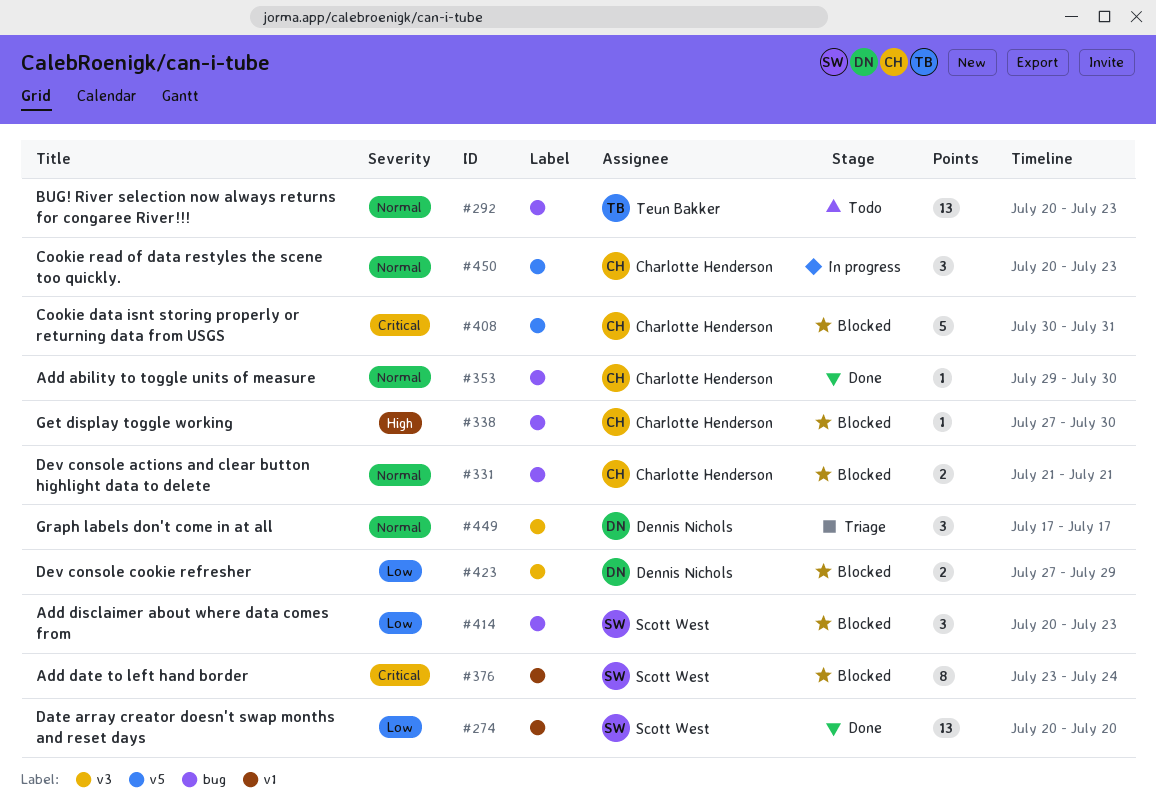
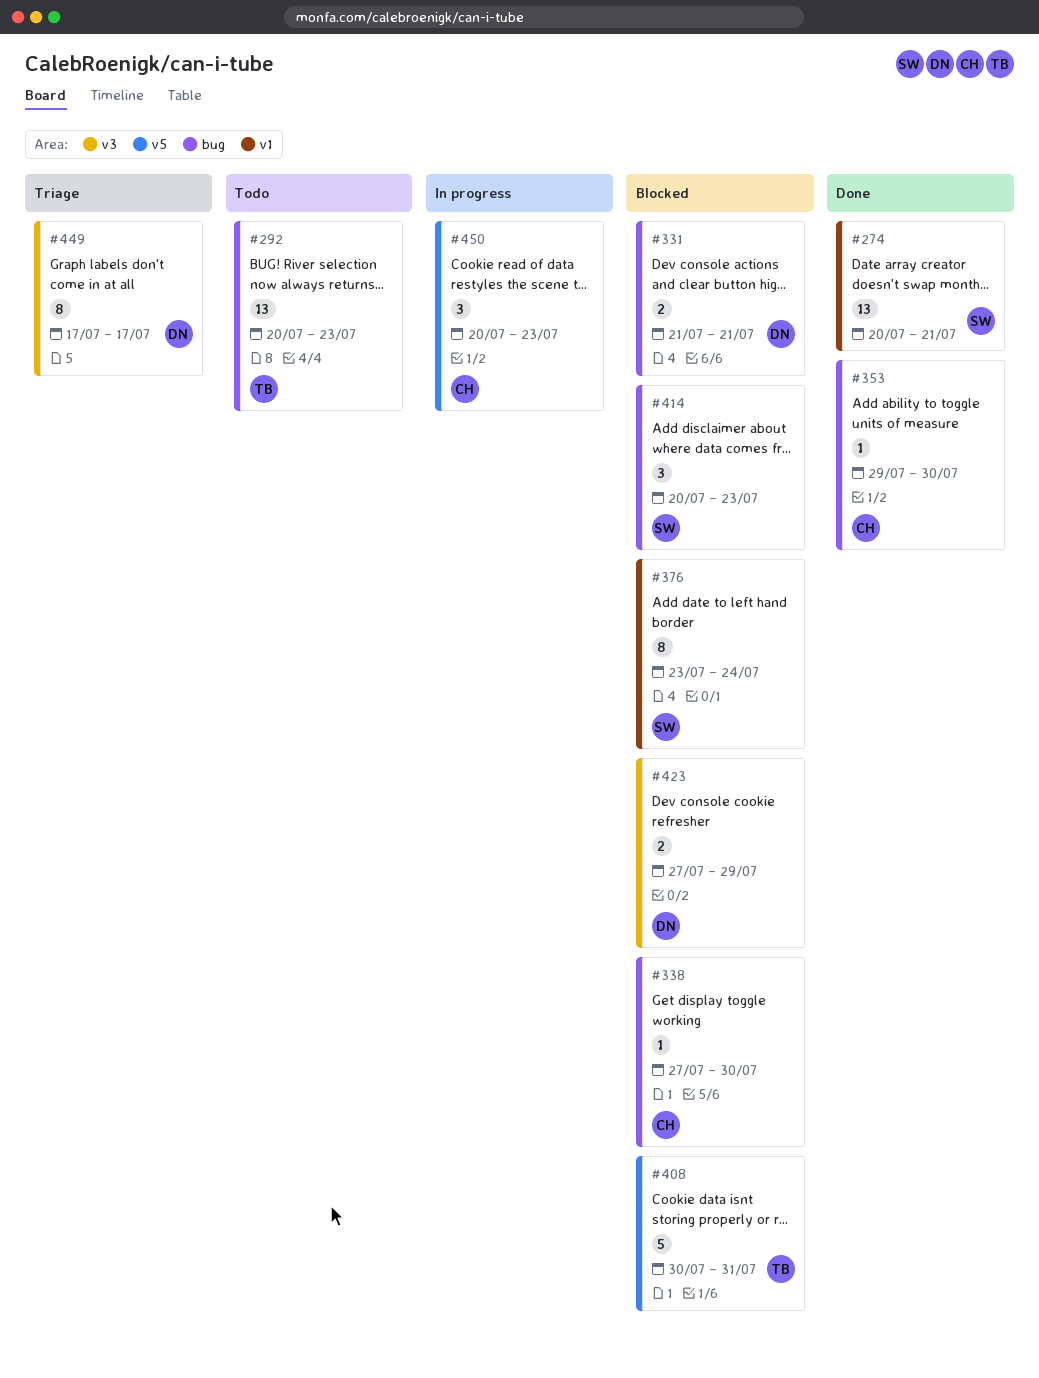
#274, due: Jul 20 -> Jul 21
#331, owner: Charlotte Henderson -> Dennis Nichols
#408, owner: Charlotte Henderson -> Teun Bakker
#449, estimate: 3 -> 8

